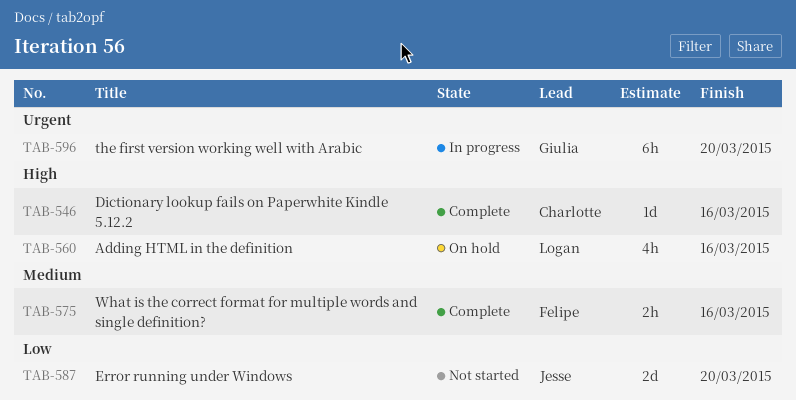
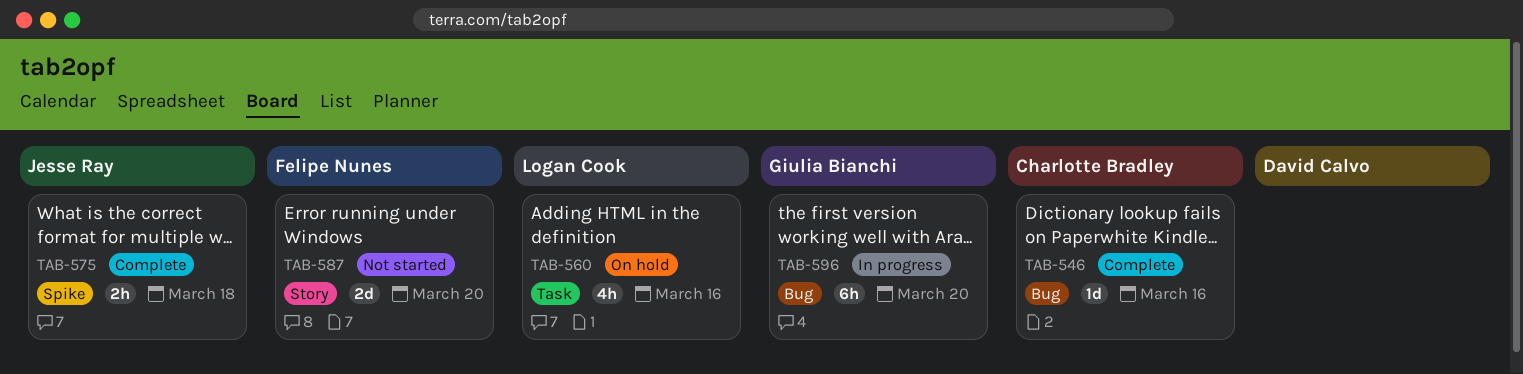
TAB-575, owner: Felipe Nunes -> Jesse Ray
TAB-575, due: Mar 16 -> Mar 18
TAB-587, owner: Jesse Ray -> Felipe Nunes

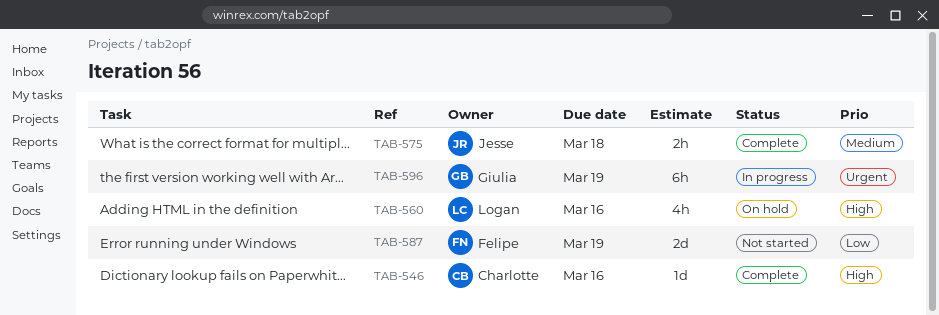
TAB-587, due: Mar 20 -> Mar 19
TAB-596, due: Mar 20 -> Mar 19

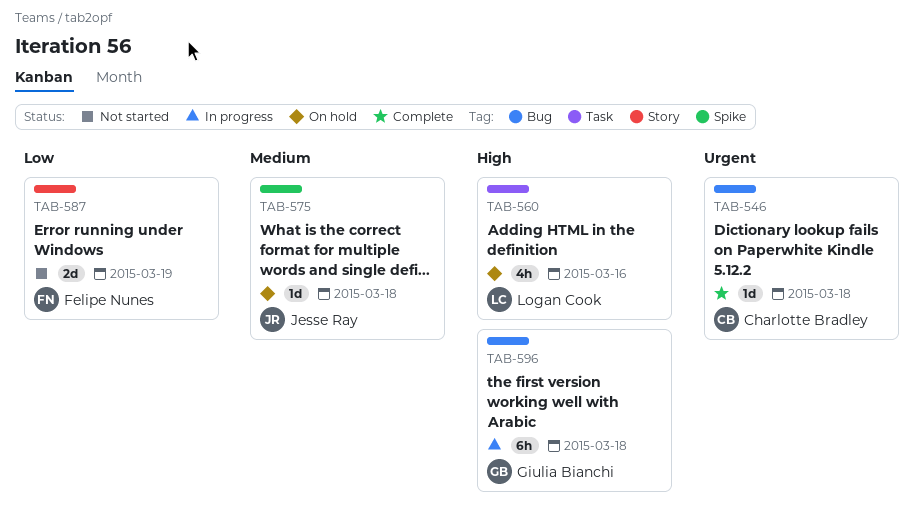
TAB-546, priority: High -> Urgent
TAB-546, due: Mar 16 -> Mar 18
TAB-575, status: Complete -> On hold
TAB-575, estimate: 2h -> 1d
TAB-596, priority: Urgent -> High
TAB-596, due: Mar 19 -> Mar 18

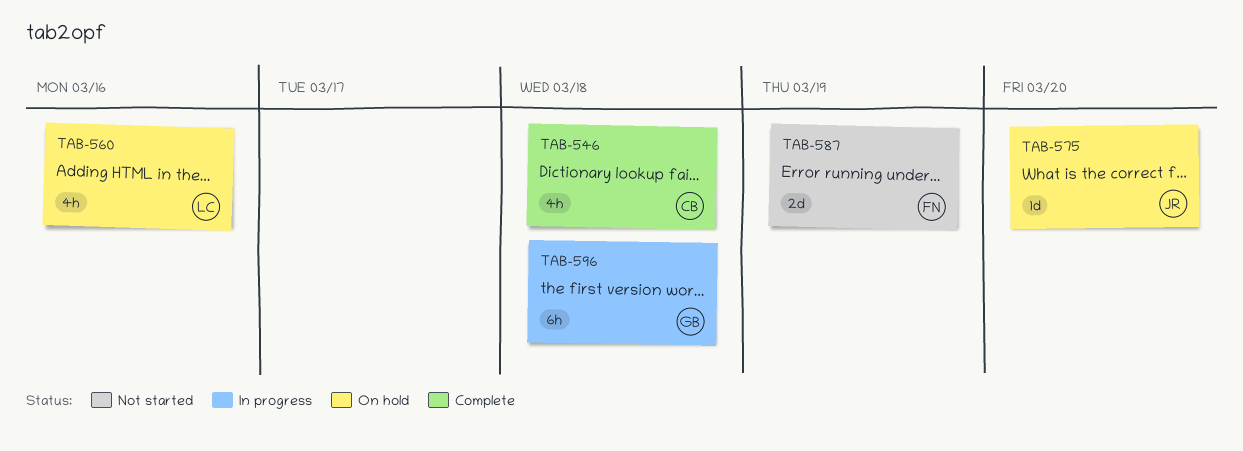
TAB-546, estimate: 1d -> 4h
TAB-575, due: Mar 18 -> Mar 20

